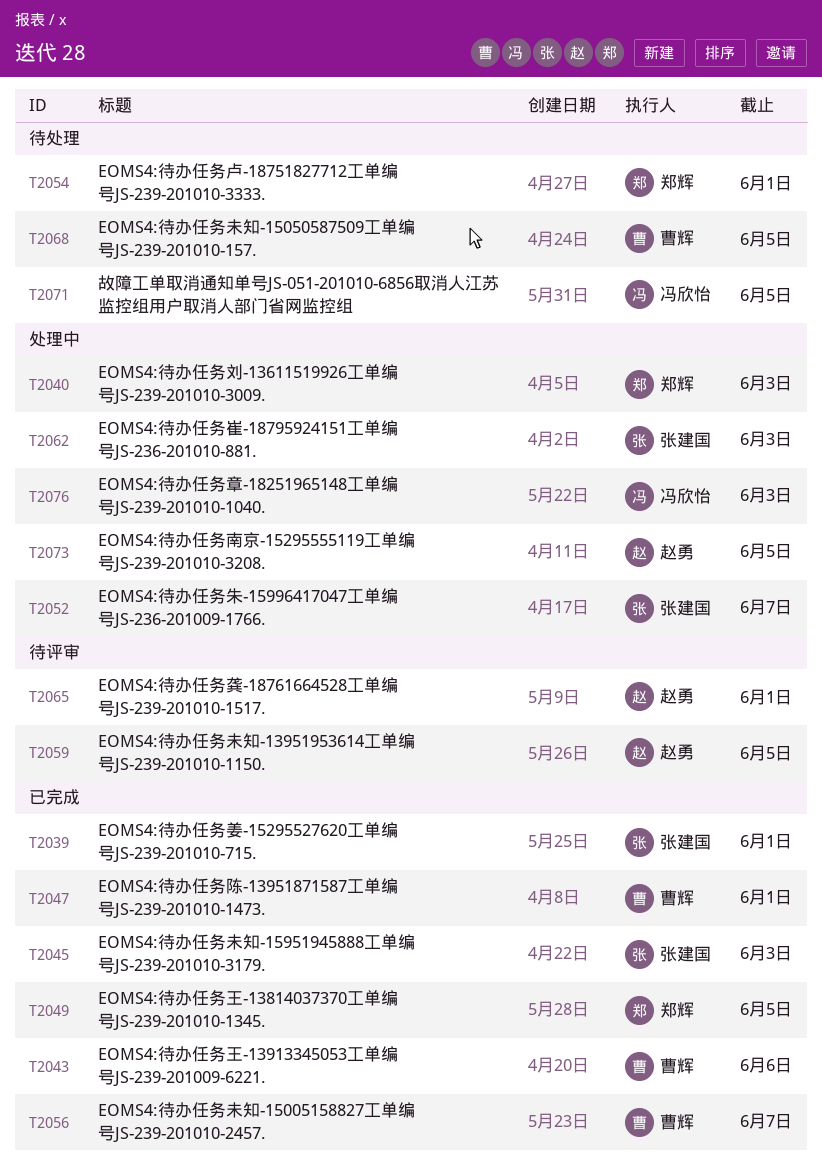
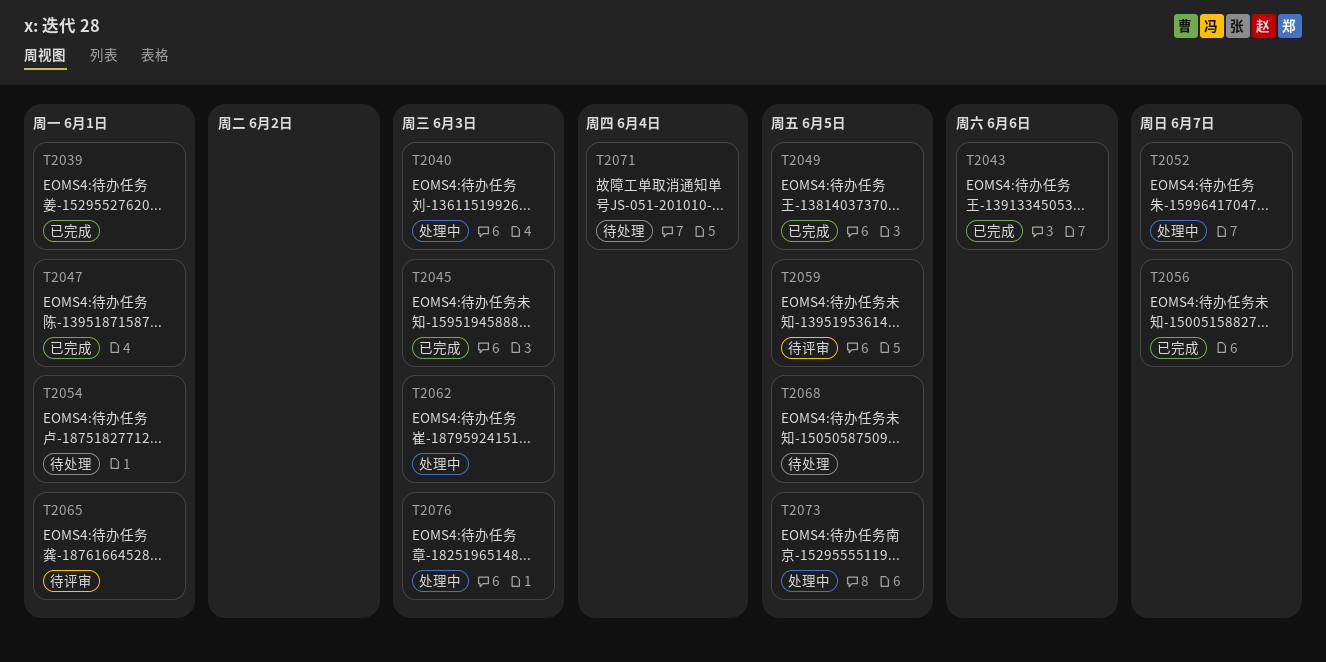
T2071, due: Jun 5 -> Jun 4

